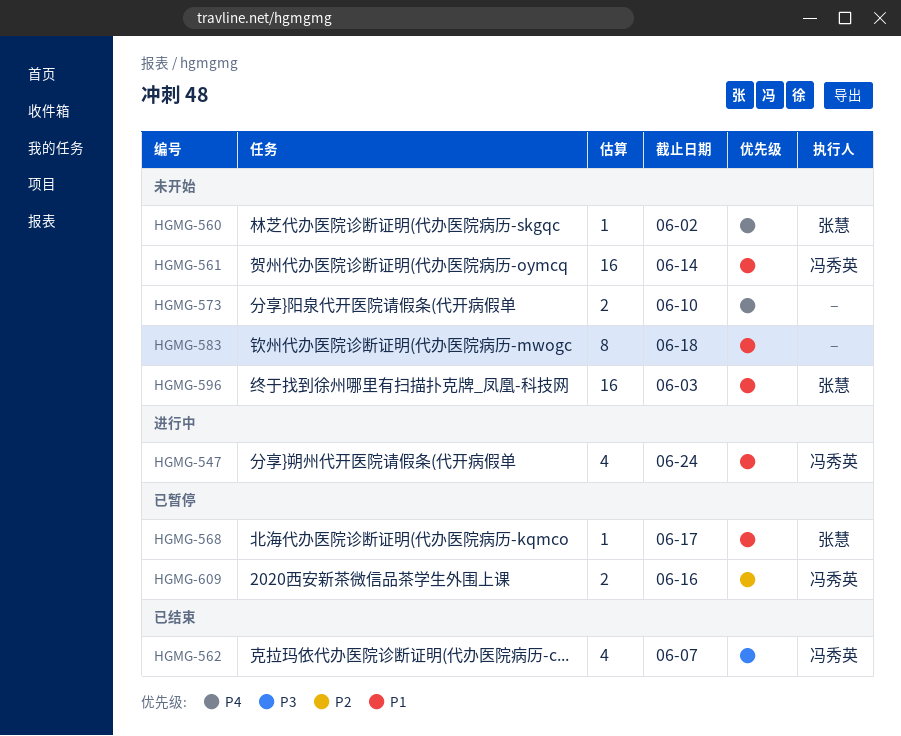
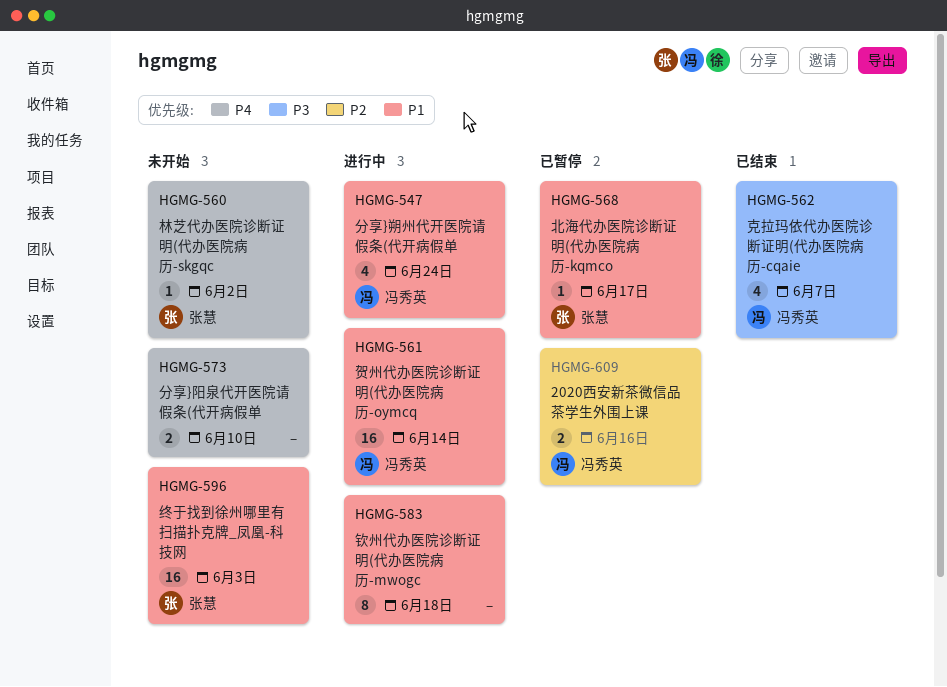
HGMG-561, status: 未开始 -> 进行中
HGMG-583, status: 未开始 -> 进行中

